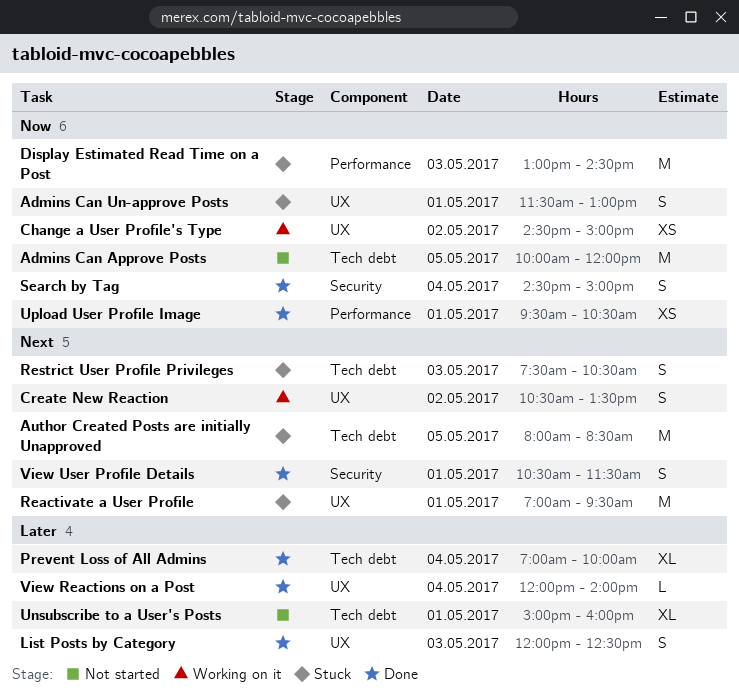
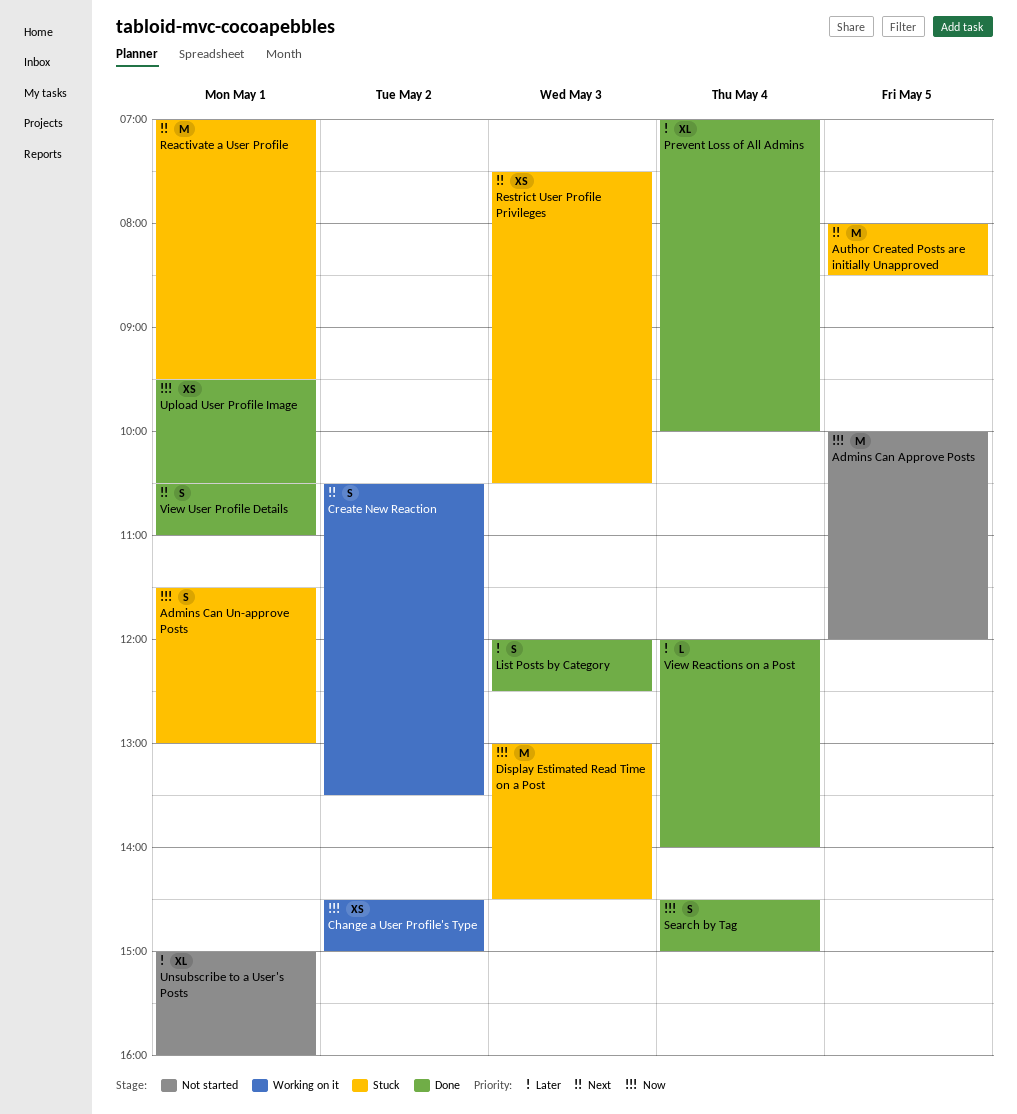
Restrict User Profile Privileges, estimate: S -> XS
View User Profile Details, ends: 11:30 -> 11:00

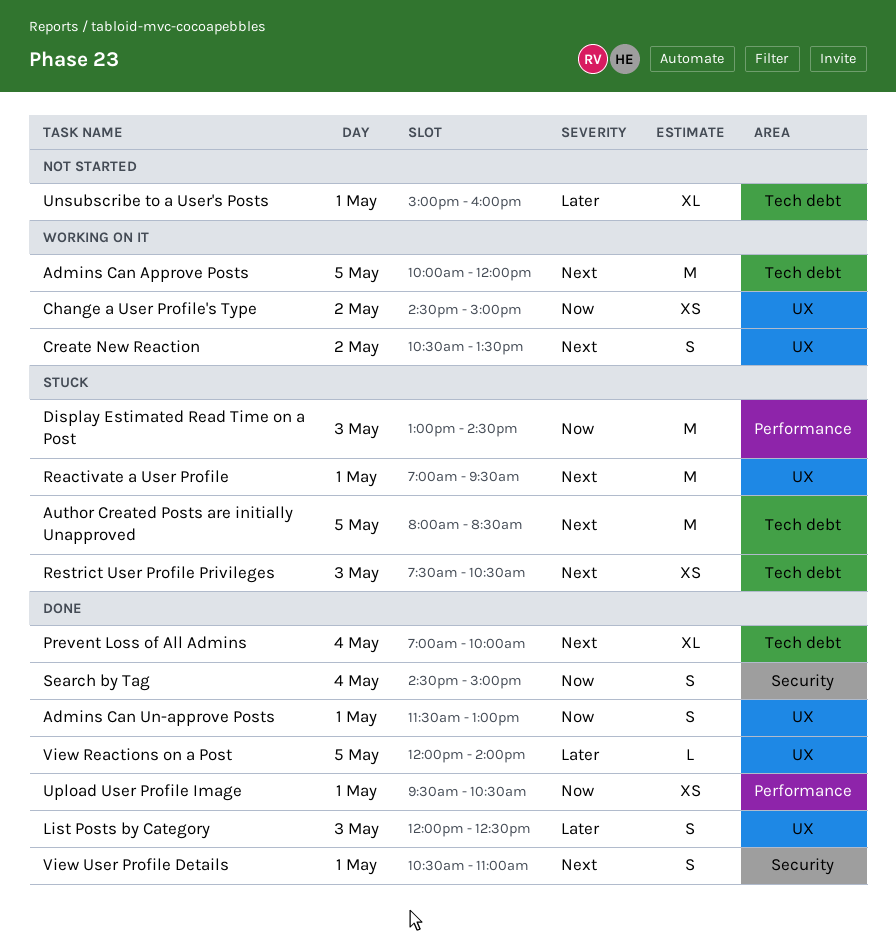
Admins Can Approve Posts, status: Not started -> Working on it
Admins Can Approve Posts, priority: Now -> Next
Admins Can Un-approve Posts, status: Stuck -> Done
Prevent Loss of All Admins, priority: Later -> Next
View Reactions on a Post, day: May 4 -> May 5

